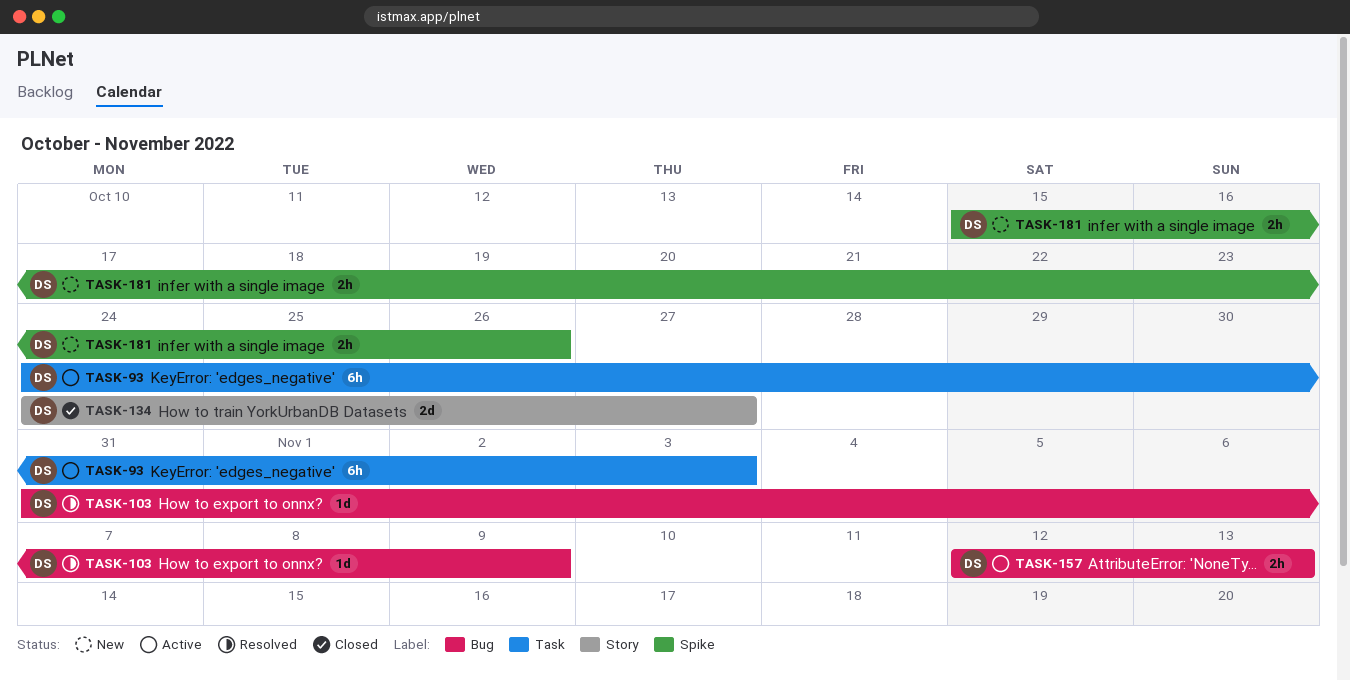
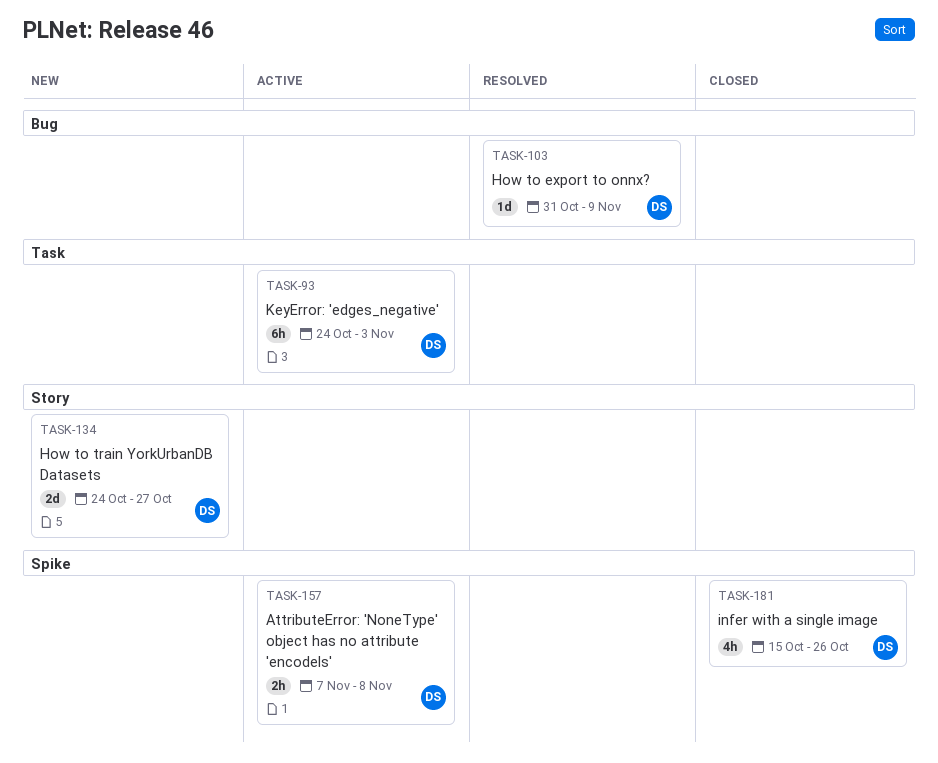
TASK-134, status: Closed -> New
TASK-157, label: Bug -> Spike
TASK-157, start: Nov 12 -> Nov 7
TASK-157, due: Nov 13 -> Nov 8
TASK-181, status: New -> Closed
TASK-181, estimate: 2h -> 4h

